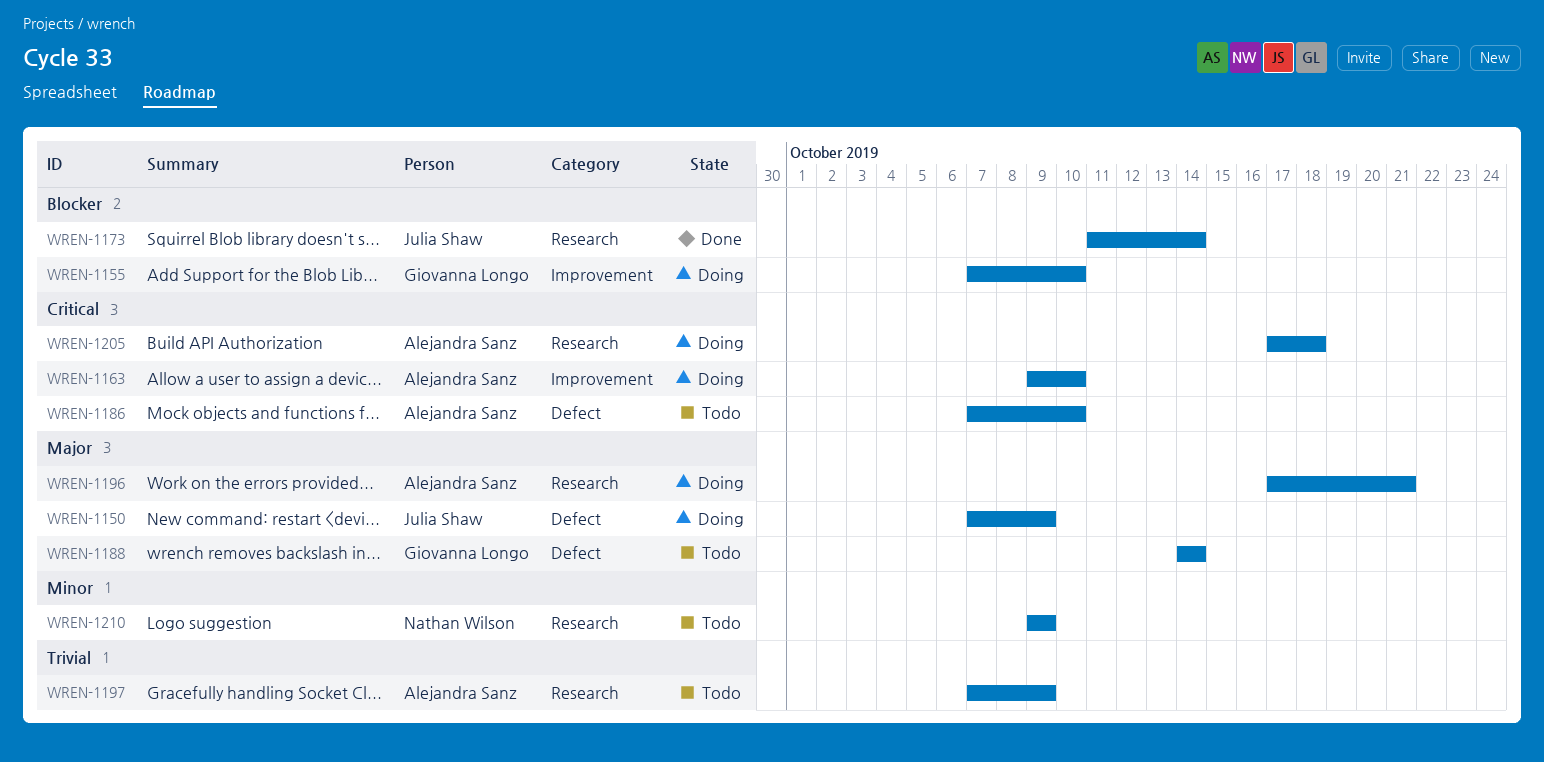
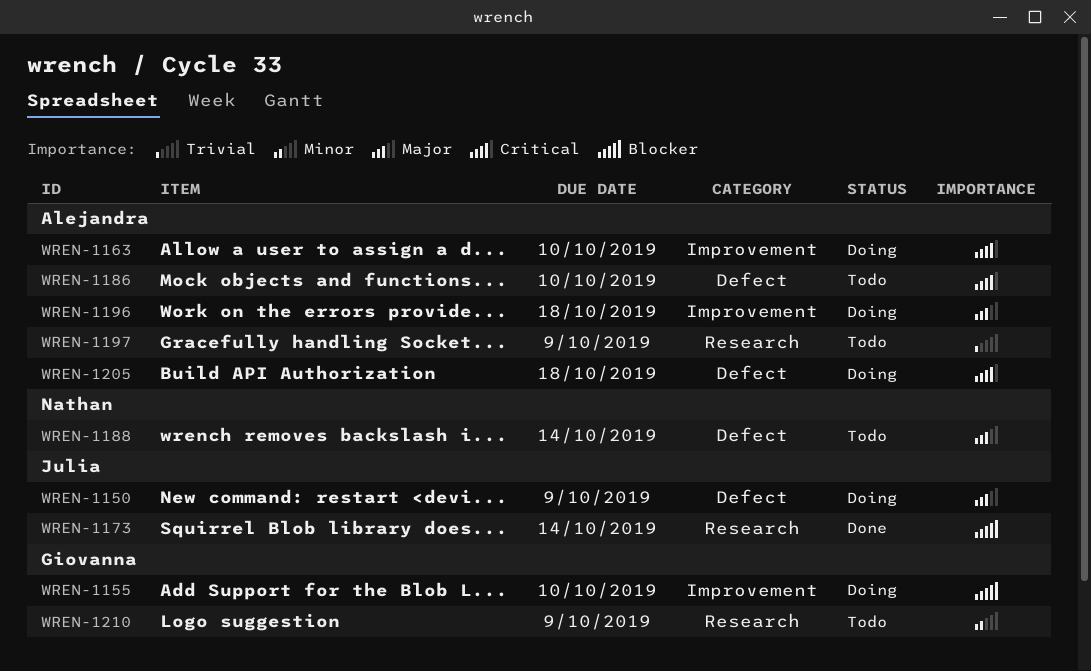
WREN-1188, owner: Giovanna Longo -> Nathan Wilson
WREN-1196, label: Research -> Improvement
WREN-1196, due: Oct 21 -> Oct 18
WREN-1205, label: Research -> Defect
WREN-1210, owner: Nathan Wilson -> Giovanna Longo

